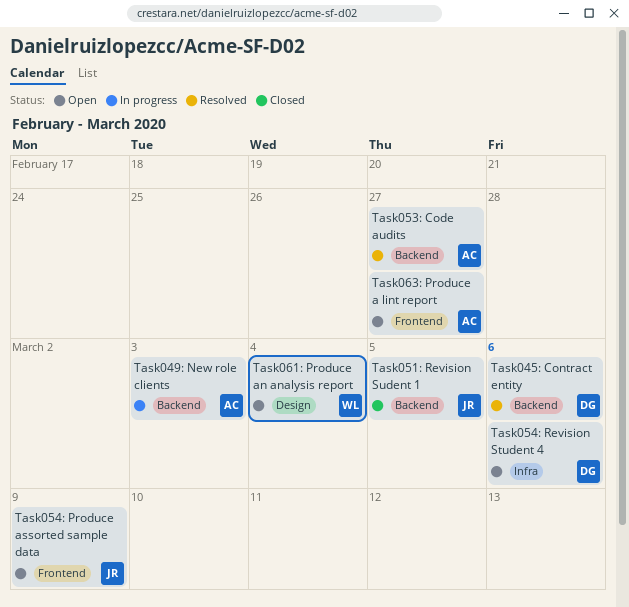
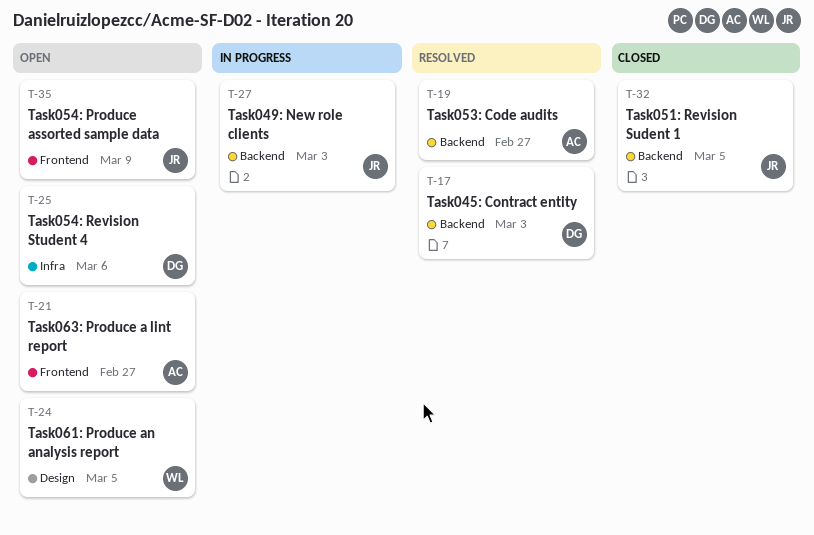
Task045: Contract entity, due: Mar 6 -> Mar 3
Task049: New role clients, owner: AC -> JR
Task061: Produce an analysis report, due: Mar 4 -> Mar 5

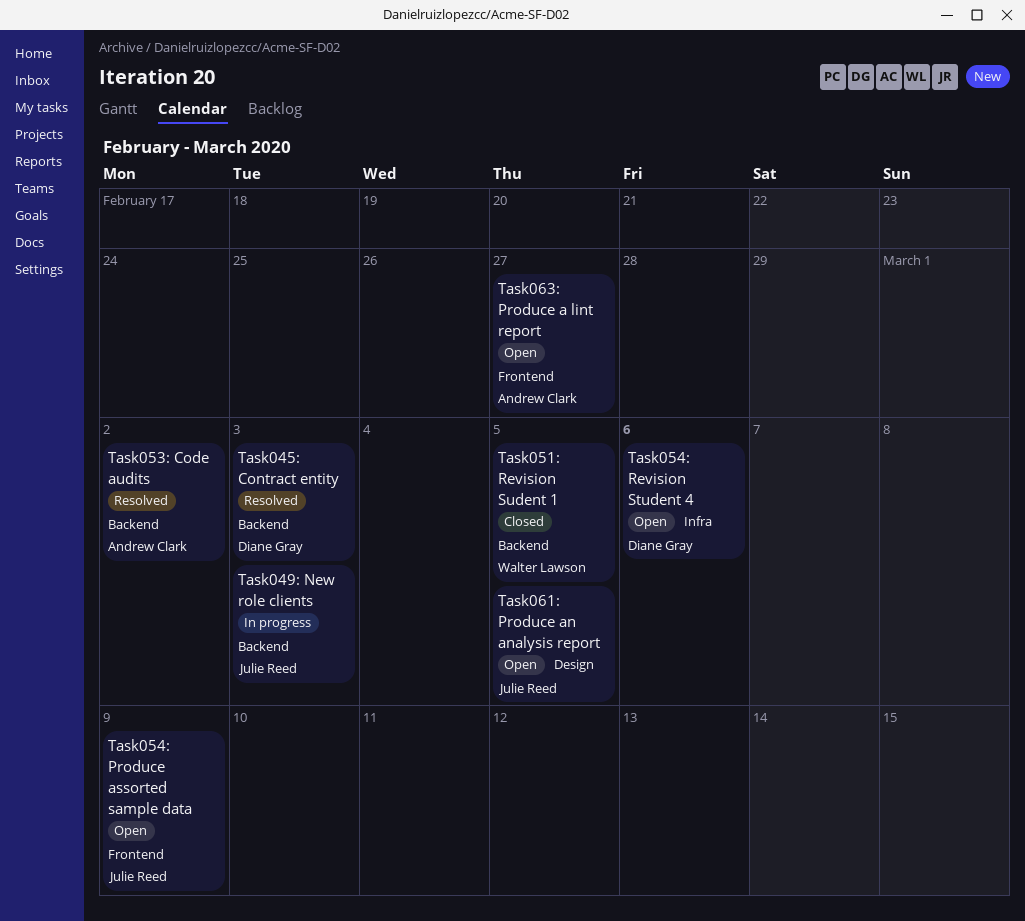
Task051: Revision Sudent 1, owner: Julie Reed -> Walter Lawson
Task053: Code audits, due: Feb 27 -> Mar 2
Task061: Produce an analysis report, owner: Walter Lawson -> Julie Reed

